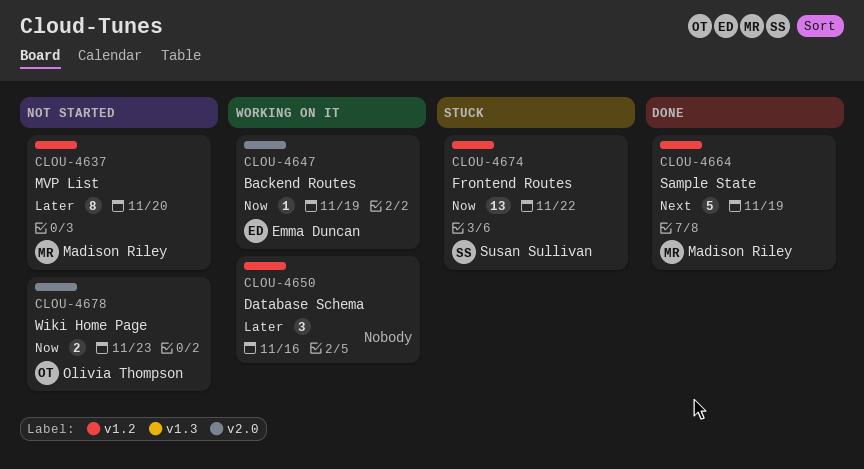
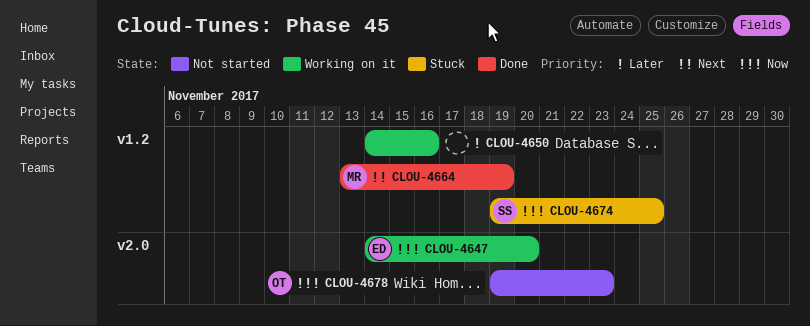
CLOU-4637: present -> none
CLOU-4647, due: Nov 19 -> Nov 20
CLOU-4674, due: Nov 22 -> Nov 25

